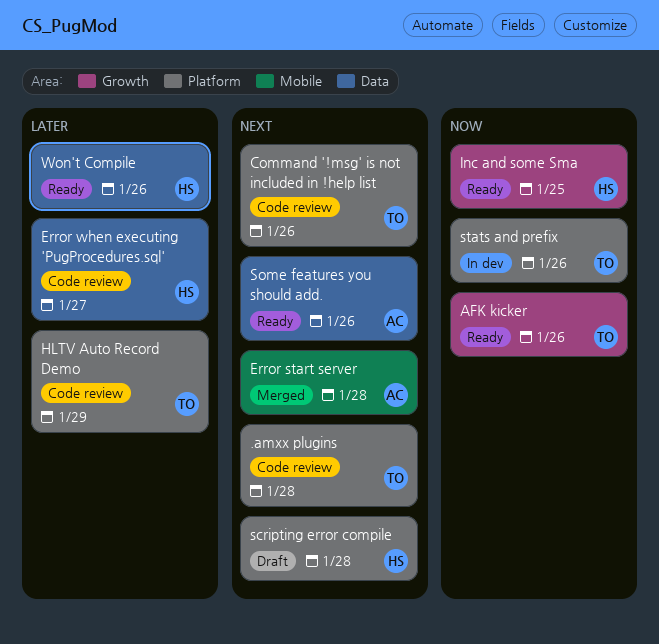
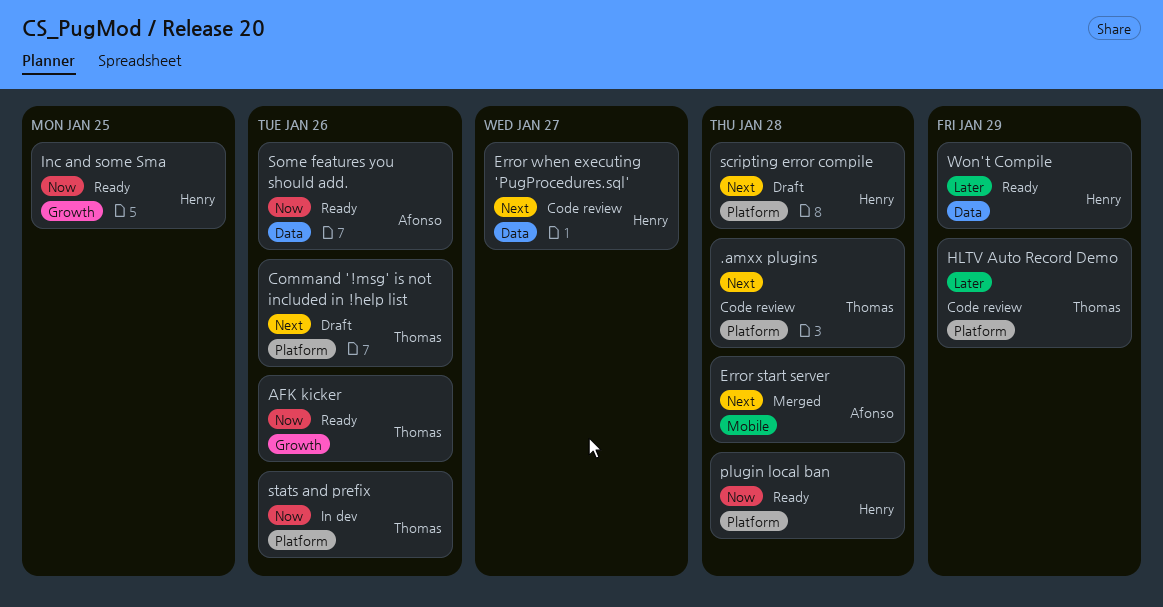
Command '!msg' is not included in !help list, status: Code review -> Draft
Error when executing 'PugProcedures.sql', priority: Later -> Next
plugin local ban: none -> present
Some features you should add., priority: Next -> Now
Won't Compile, due: Jan 26 -> Jan 29

